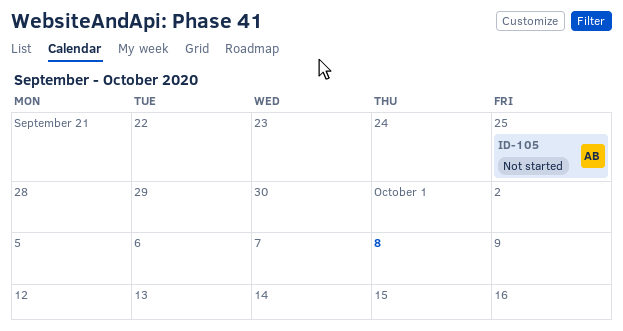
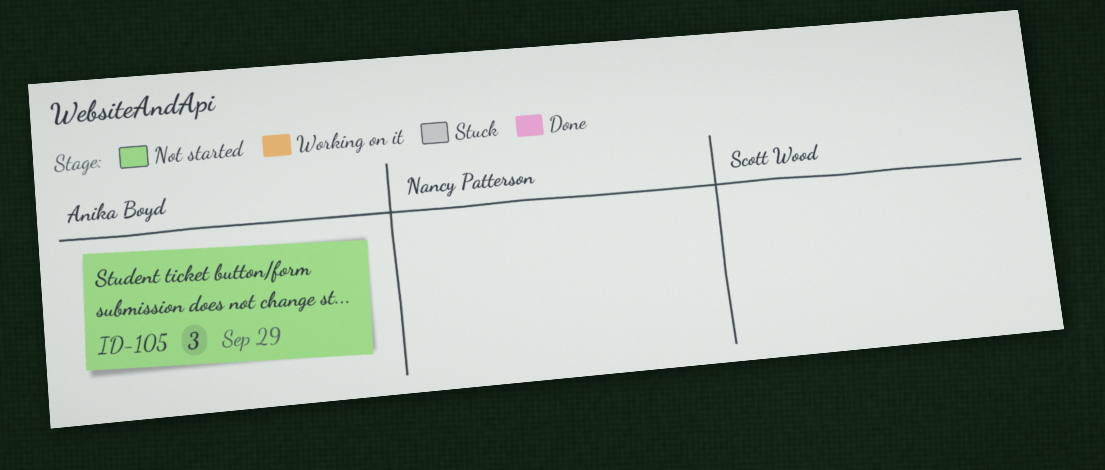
ID-105, due: Sep 25 -> Sep 29

